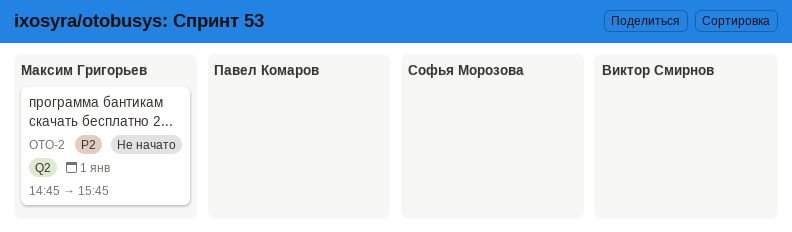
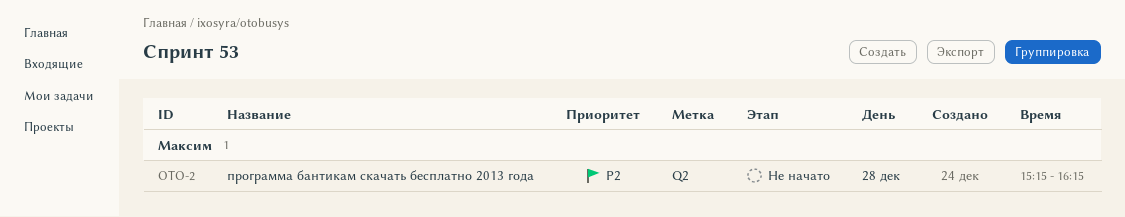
OTO-2, day: Jan 1 -> Dec 28
OTO-2, begins: 14:45 -> 15:15
OTO-2, ends: 15:45 -> 16:15

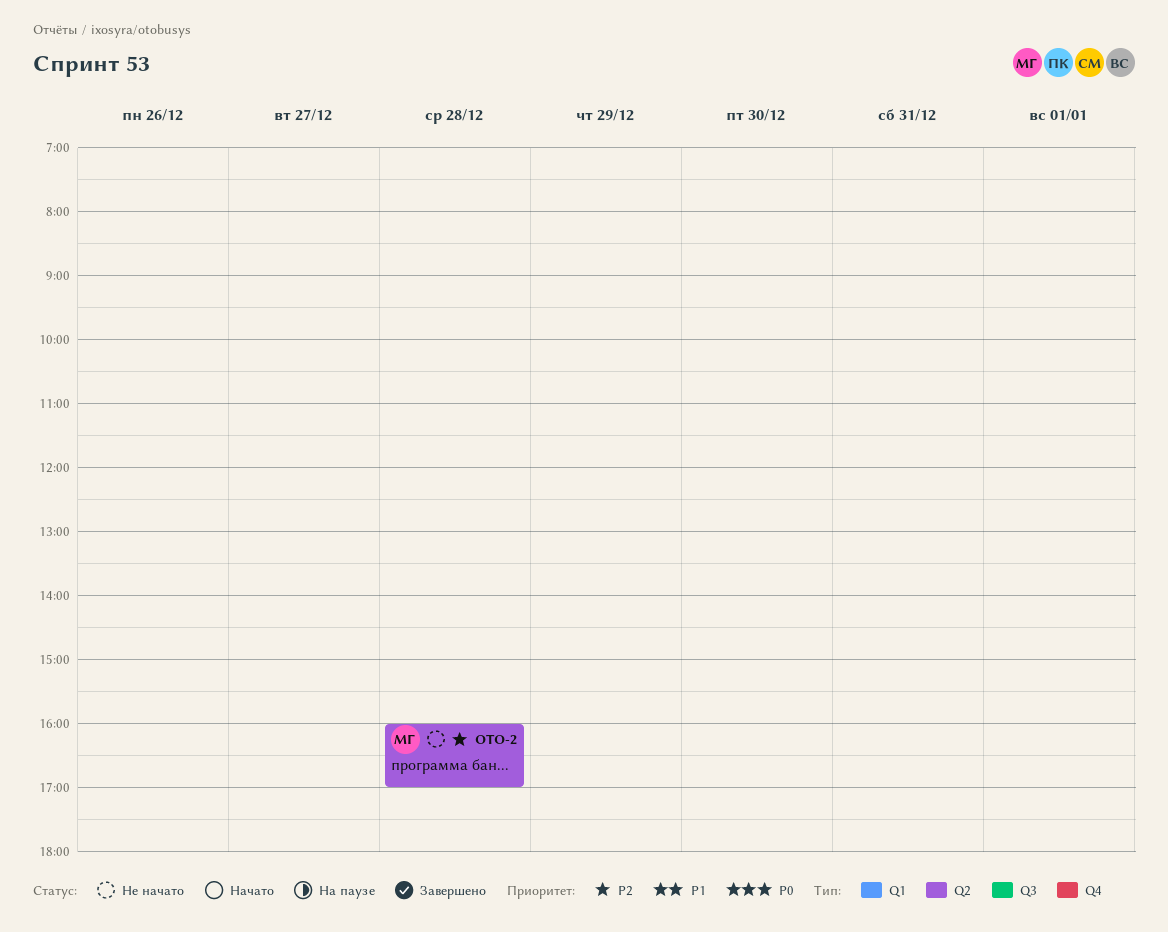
OTO-2, begins: 15:15 -> 16:00
OTO-2, ends: 16:15 -> 17:00

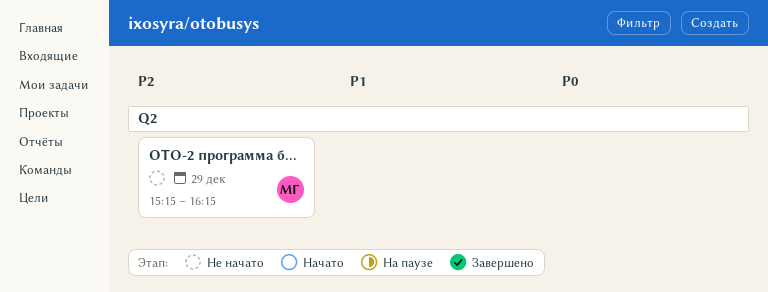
OTO-2, day: Dec 28 -> Dec 29
OTO-2, begins: 16:00 -> 15:15
OTO-2, ends: 17:00 -> 16:15

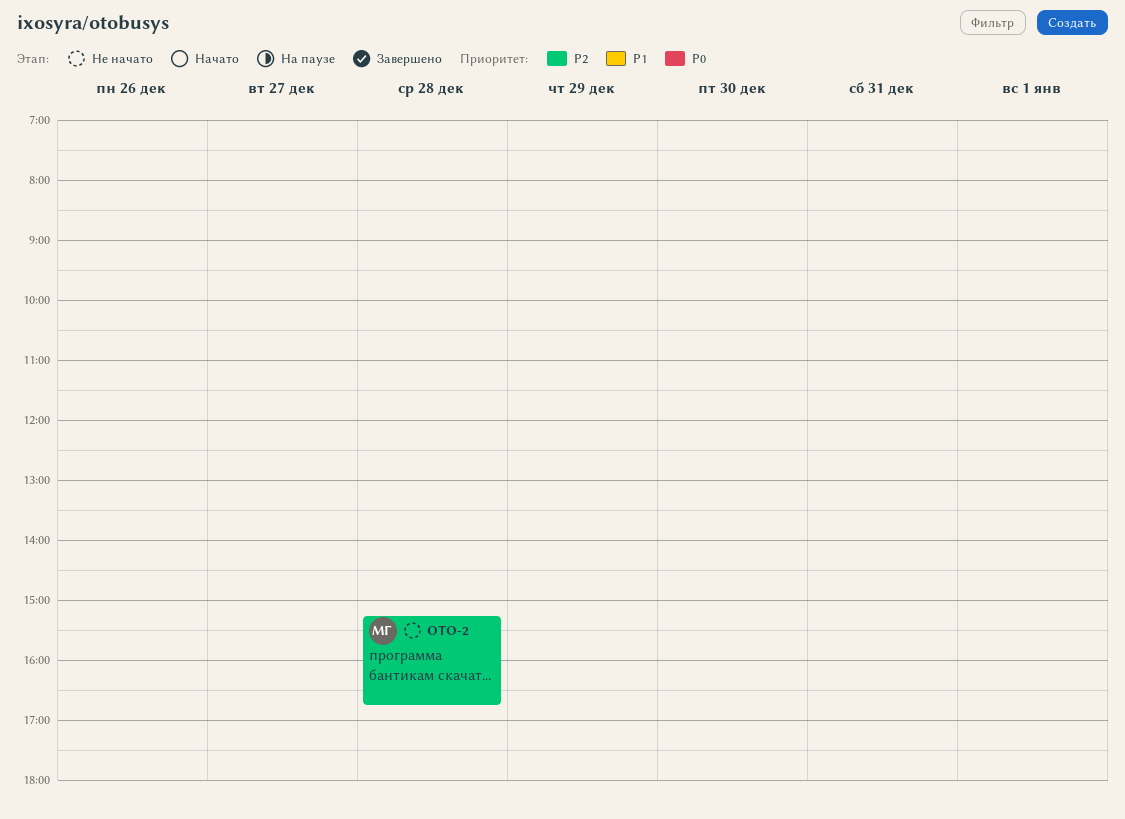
OTO-2, day: Dec 29 -> Dec 28
OTO-2, ends: 16:15 -> 16:45

